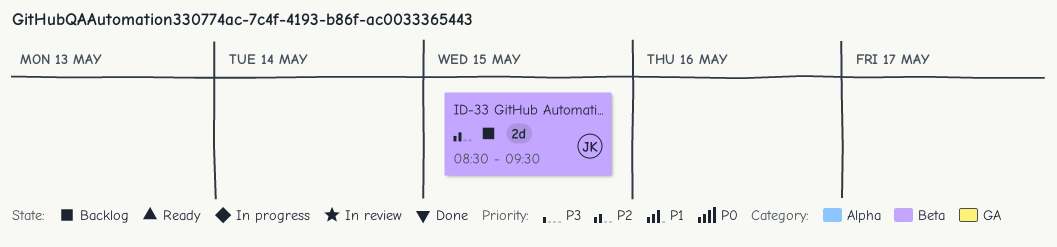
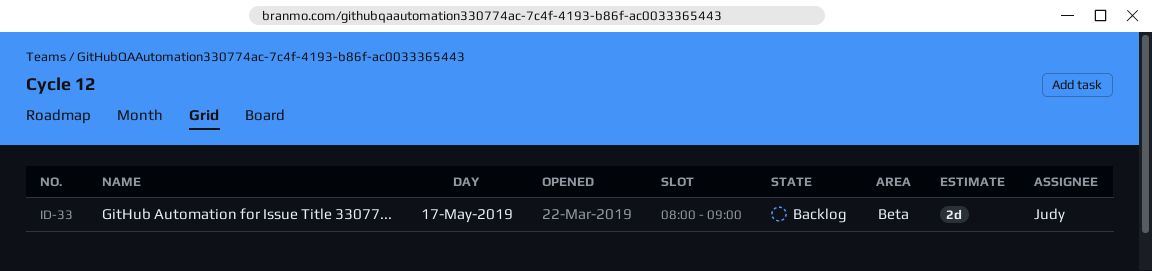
ID-33, day: May 15 -> May 17
ID-33, begins: 08:30 -> 08:00
ID-33, ends: 09:30 -> 09:00

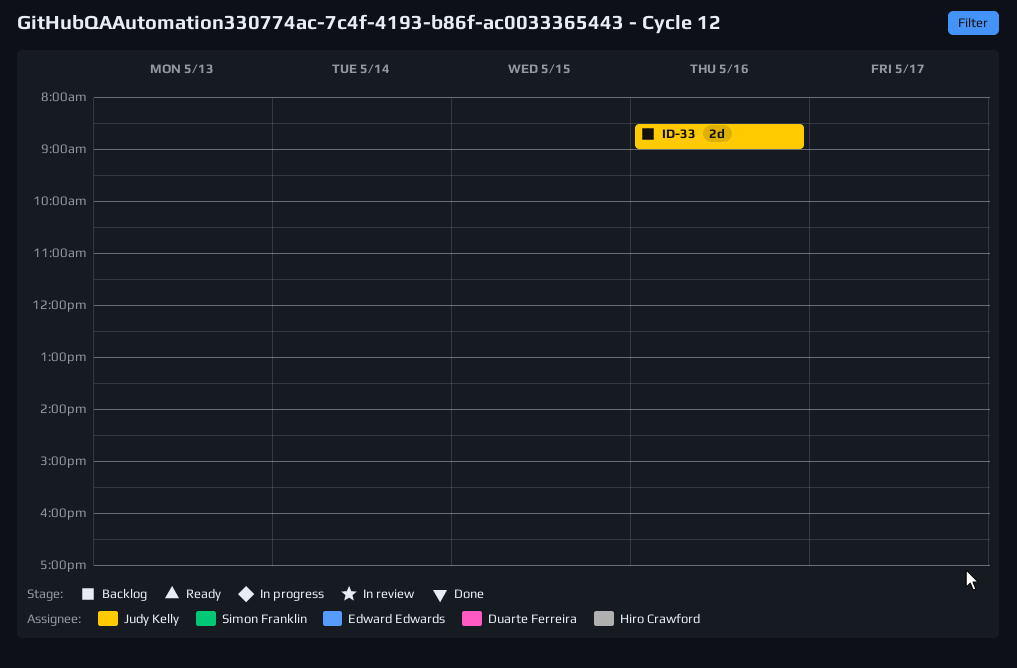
ID-33, day: May 17 -> May 16
ID-33, begins: 08:00 -> 08:30

